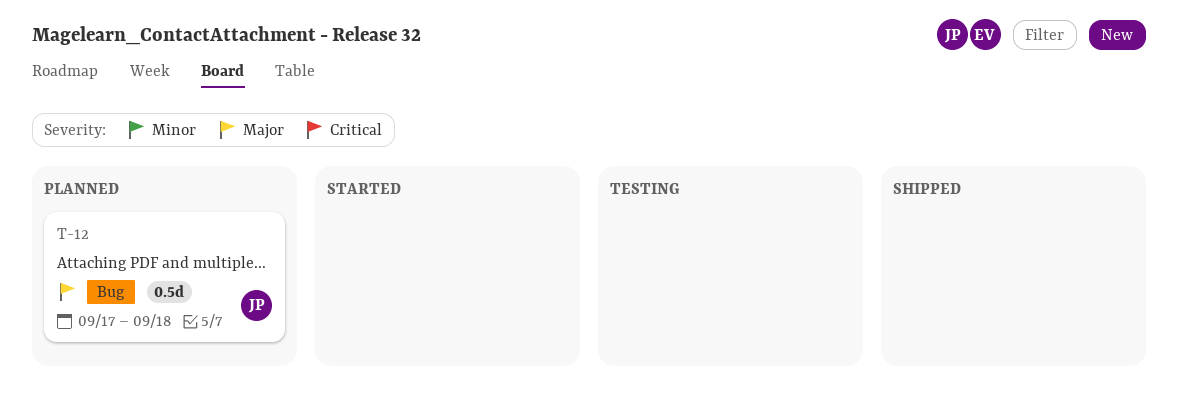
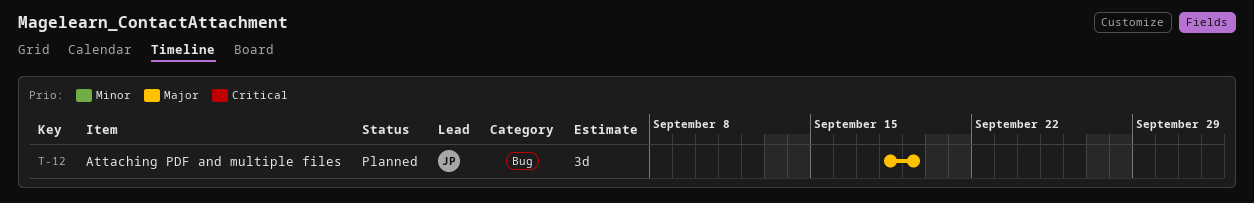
T-12, estimate: 0.5d -> 3d
T-12, start: Sep 17 -> Sep 18
T-12, due: Sep 18 -> Sep 19

